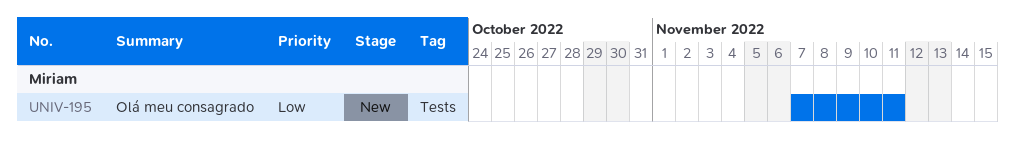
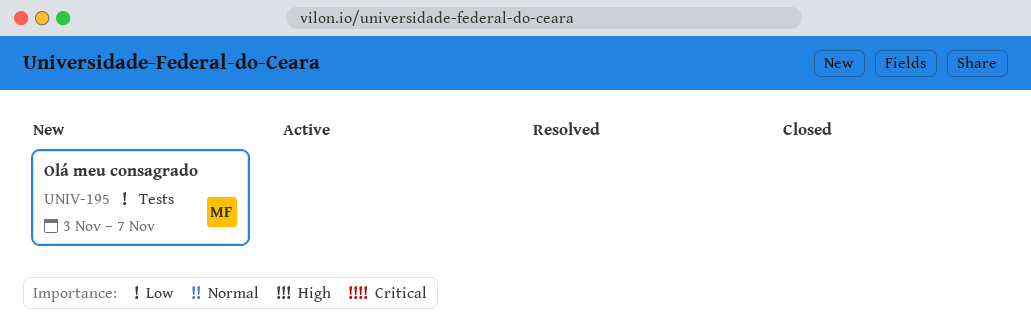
UNIV-195, start: Nov 7 -> Nov 3
UNIV-195, due: Nov 11 -> Nov 7

